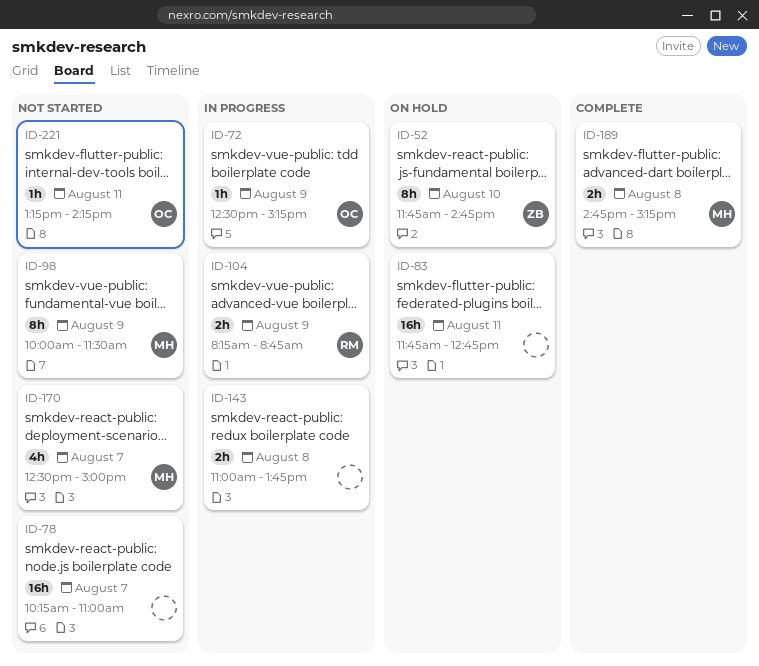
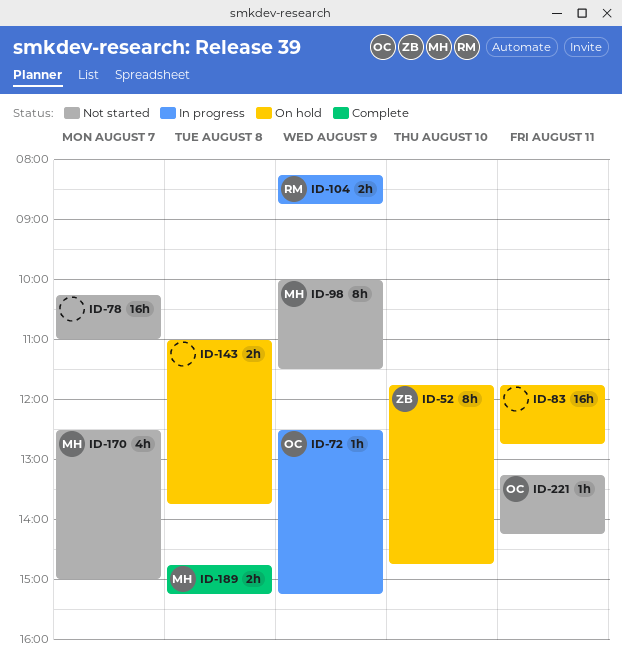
ID-143, status: In progress -> On hold

